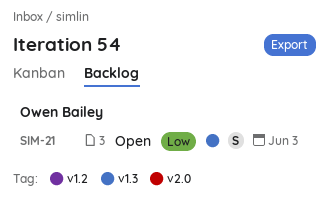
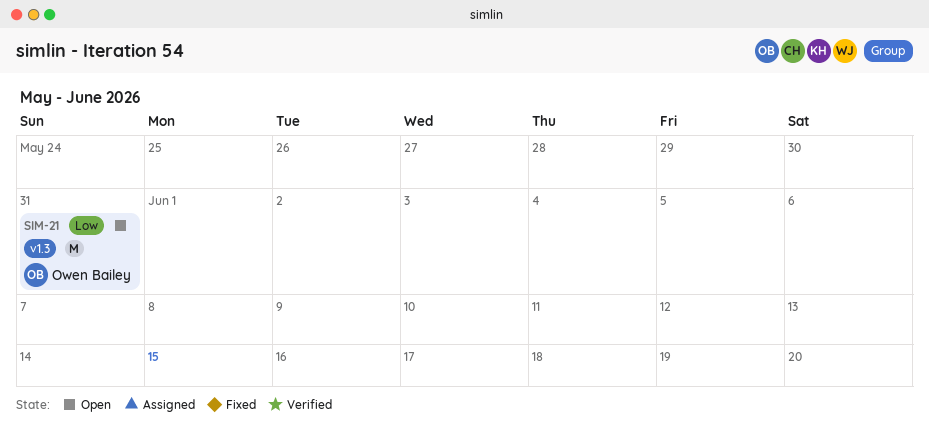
SIM-21, estimate: S -> M
SIM-21, due: Jun 3 -> May 31

